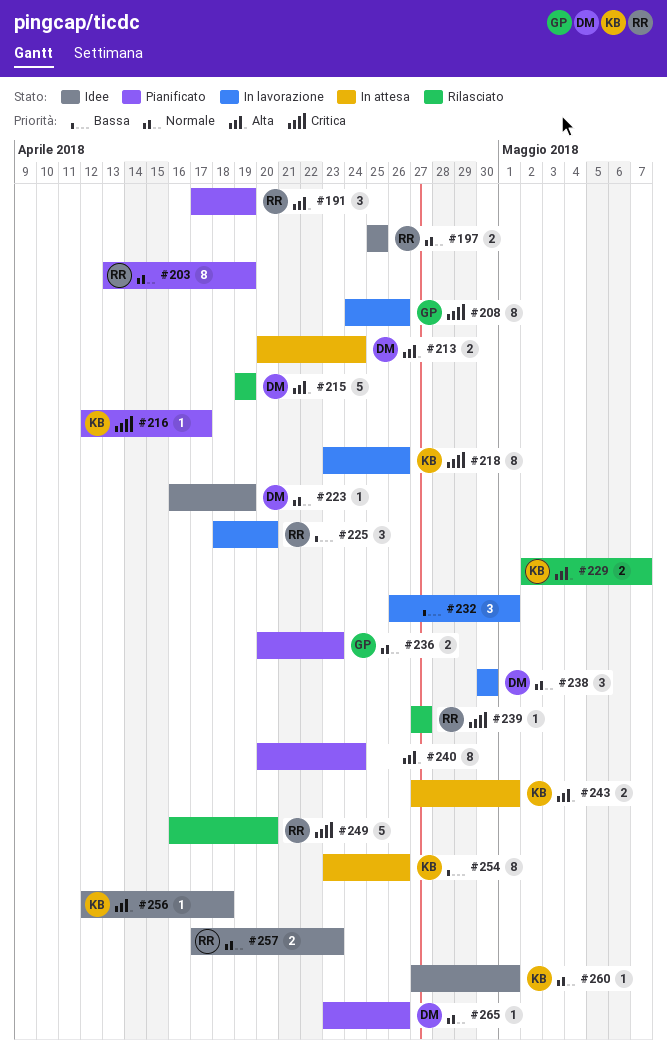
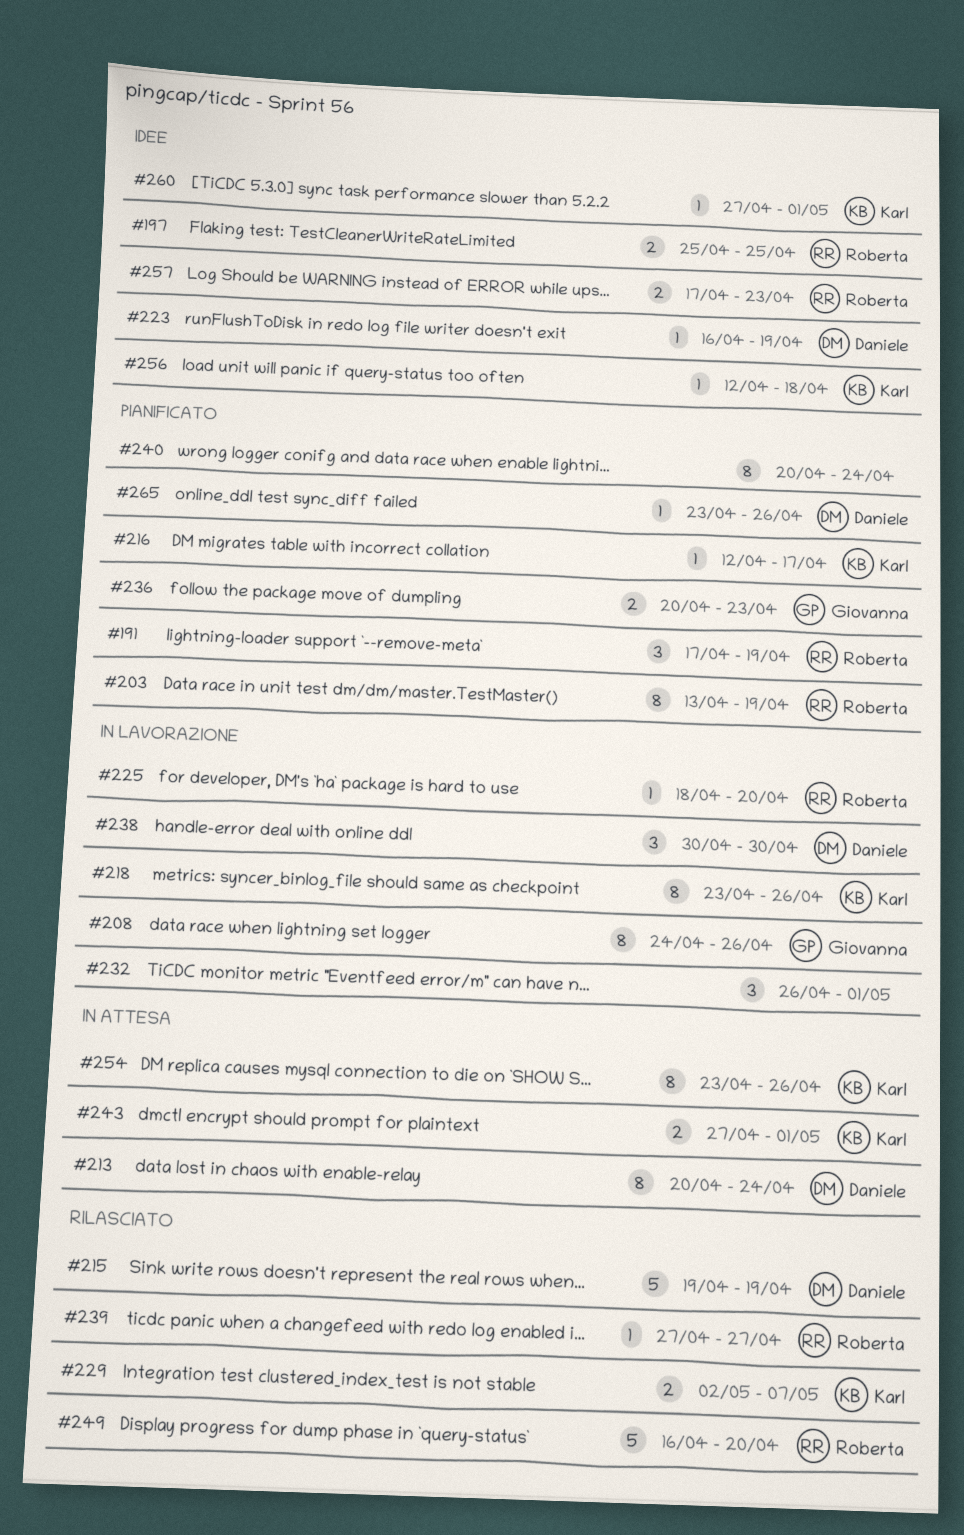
#213, estimate: 2 -> 8
#225, estimate: 3 -> 1

